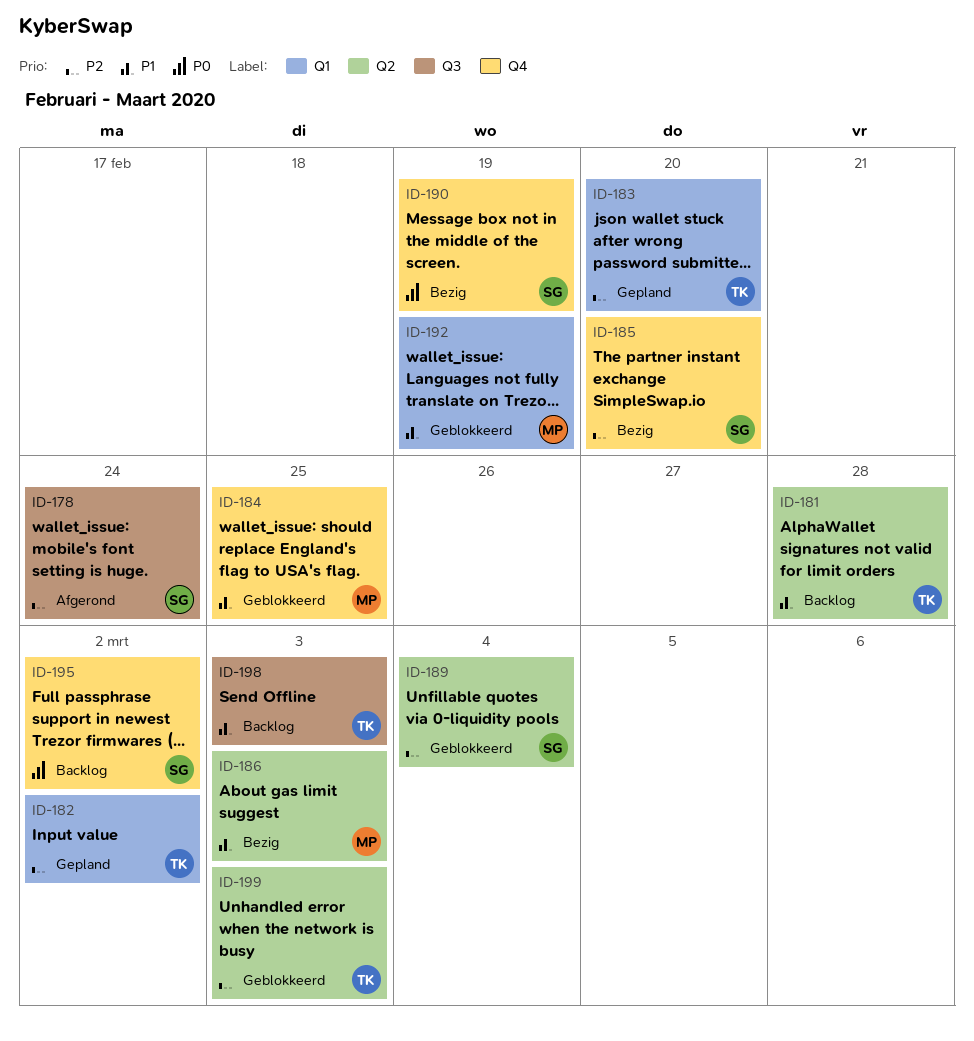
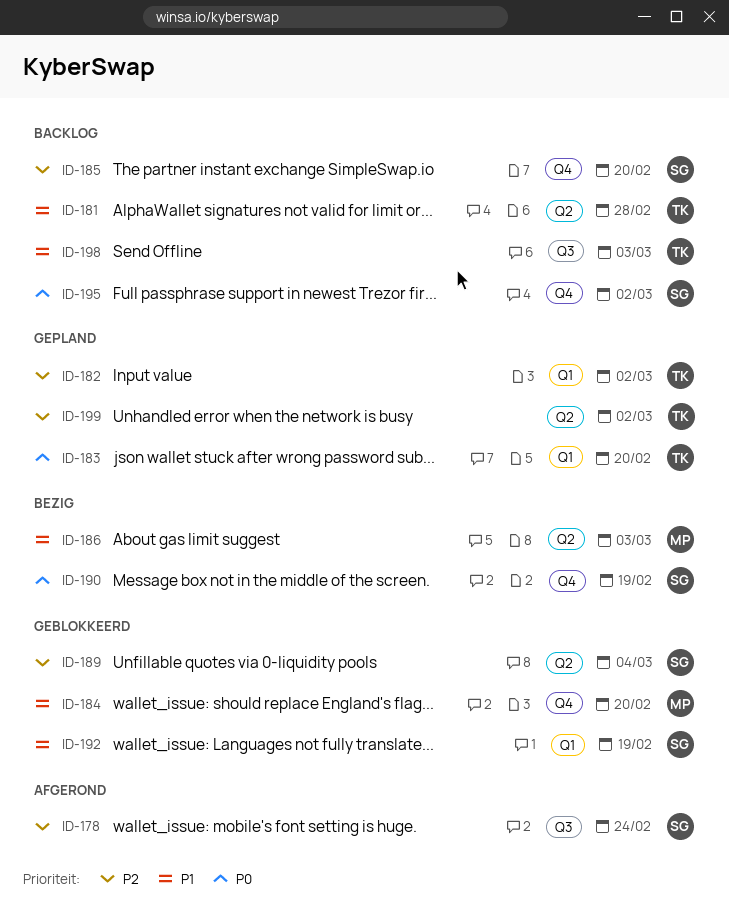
ID-183, priority: P2 -> P0
ID-184, due: Feb 25 -> Feb 20
ID-185, status: Bezig -> Backlog
ID-192, owner: MP -> SG
ID-199, status: Geblokkeerd -> Gepland
ID-199, due: Mar 3 -> Mar 2

